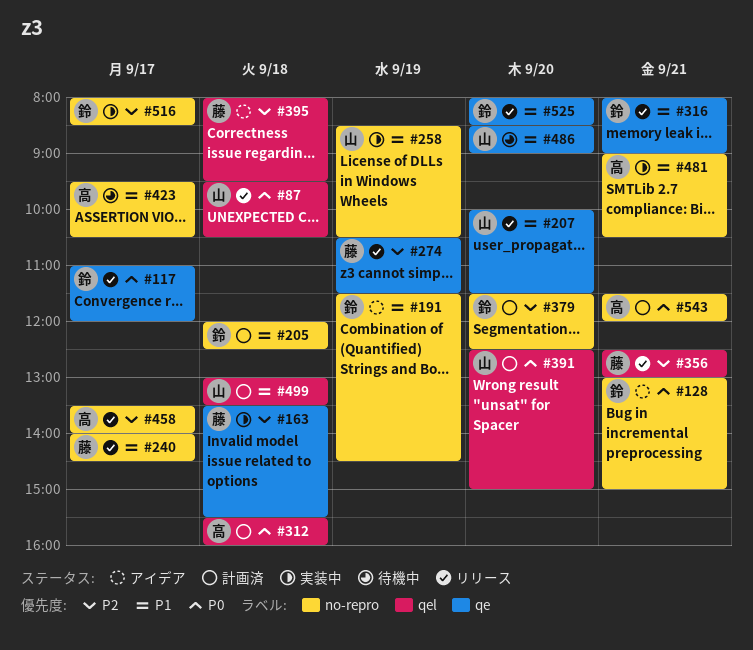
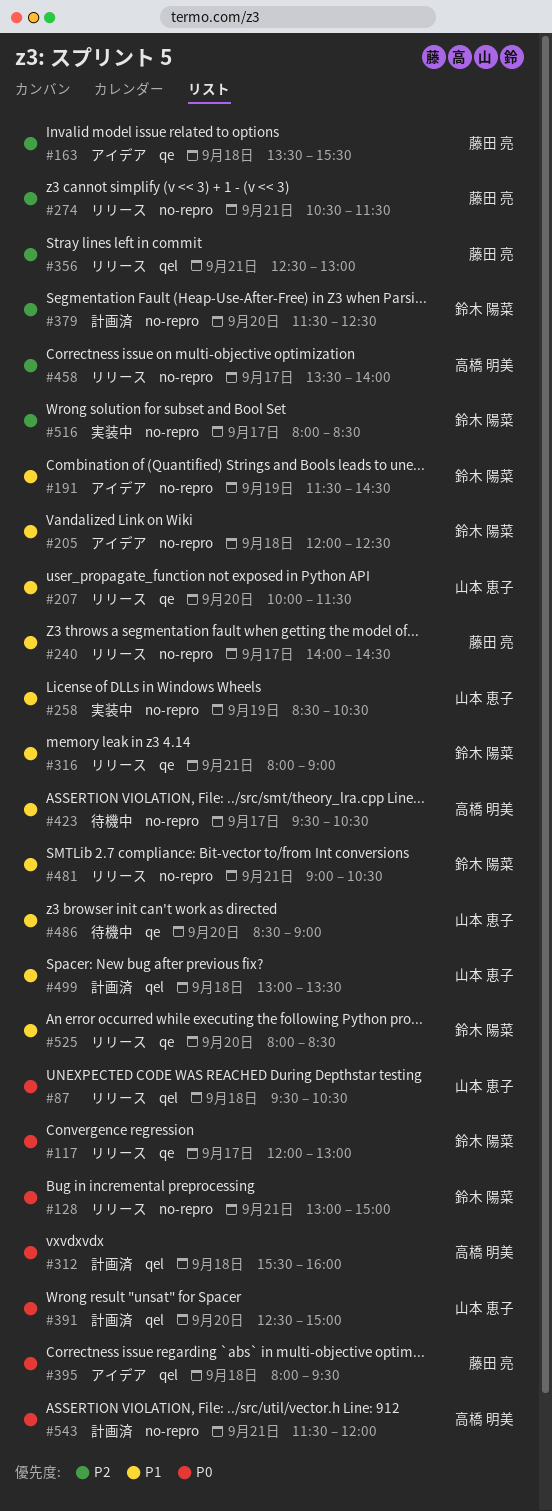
#117, begins: 11:00 -> 12:00
#117, ends: 12:00 -> 13:00
#128, status: アイデア -> リリース
#163, status: 実装中 -> アイデア
#205, status: 計画済 -> アイデア
#274, label: qe -> no-repro
#274, day: Sep 19 -> Sep 21
#395, priority: P2 -> P0
#481, status: 実装中 -> リリース
#481, owner: 高橋 明美 -> 鈴木 陽菜

